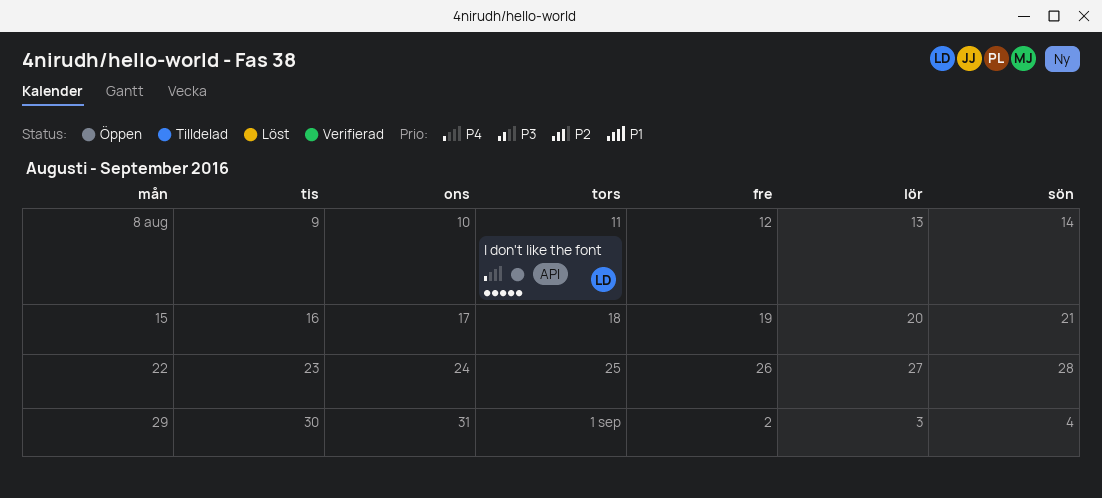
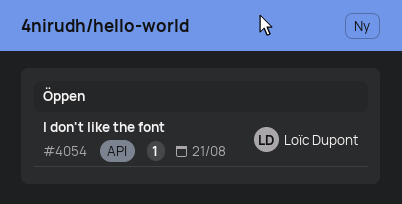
I don't like the font, estimate: 5 -> 1
I don't like the font, due: Aug 11 -> Aug 21

